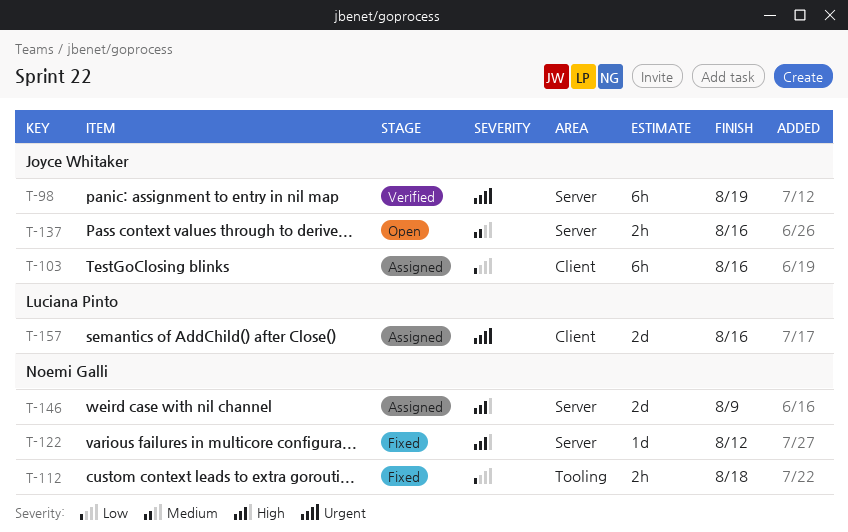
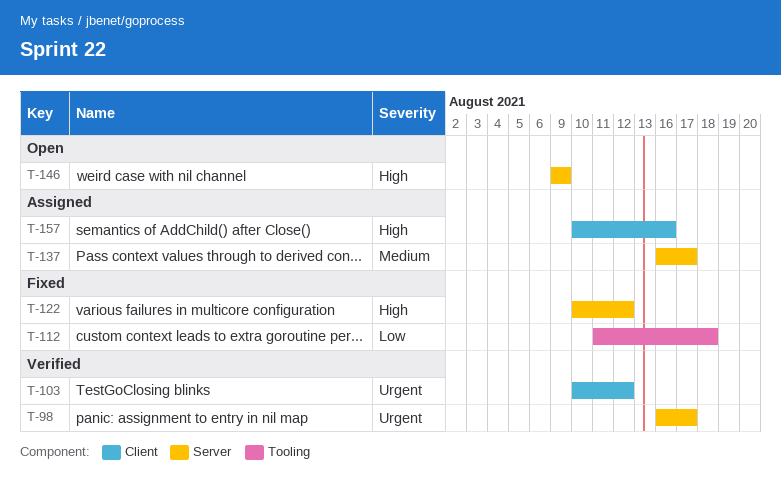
T-98, due: Aug 19 -> Aug 17
T-103, status: Assigned -> Verified
T-103, priority: Low -> Urgent
T-103, due: Aug 16 -> Aug 12
T-137, status: Open -> Assigned
T-137, due: Aug 16 -> Aug 17
T-146, status: Assigned -> Open
T-157, priority: Urgent -> High

